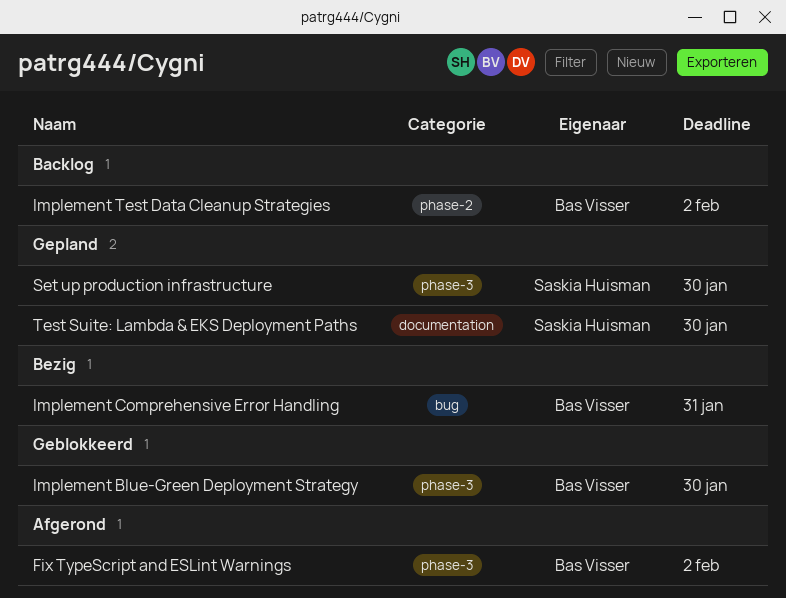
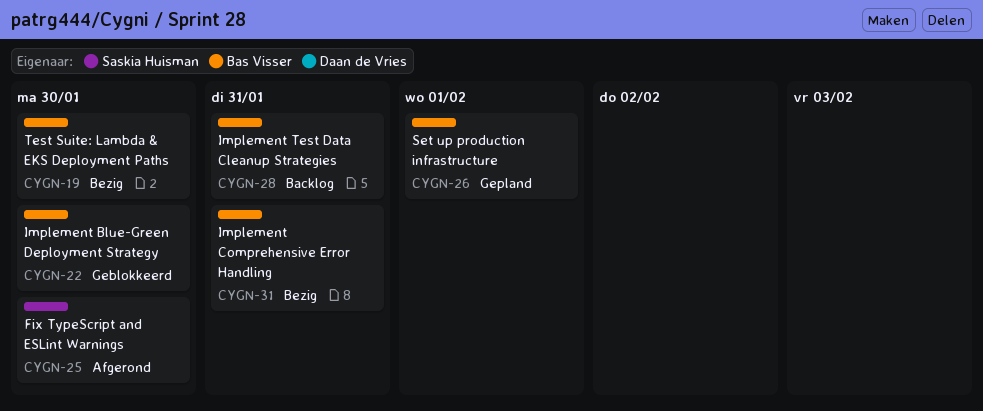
Fix TypeScript and ESLint Warnings, owner: Bas Visser -> Saskia Huisman
Fix TypeScript and ESLint Warnings, due: Feb 2 -> Jan 30
Implement Test Data Cleanup Strategies, due: Feb 2 -> Jan 31
Set up production infrastructure, owner: Saskia Huisman -> Bas Visser
Set up production infrastructure, due: Jan 30 -> Feb 1
Test Suite: Lambda & EKS Deployment Paths, status: Gepland -> Bezig
Test Suite: Lambda & EKS Deployment Paths, owner: Saskia Huisman -> Bas Visser

